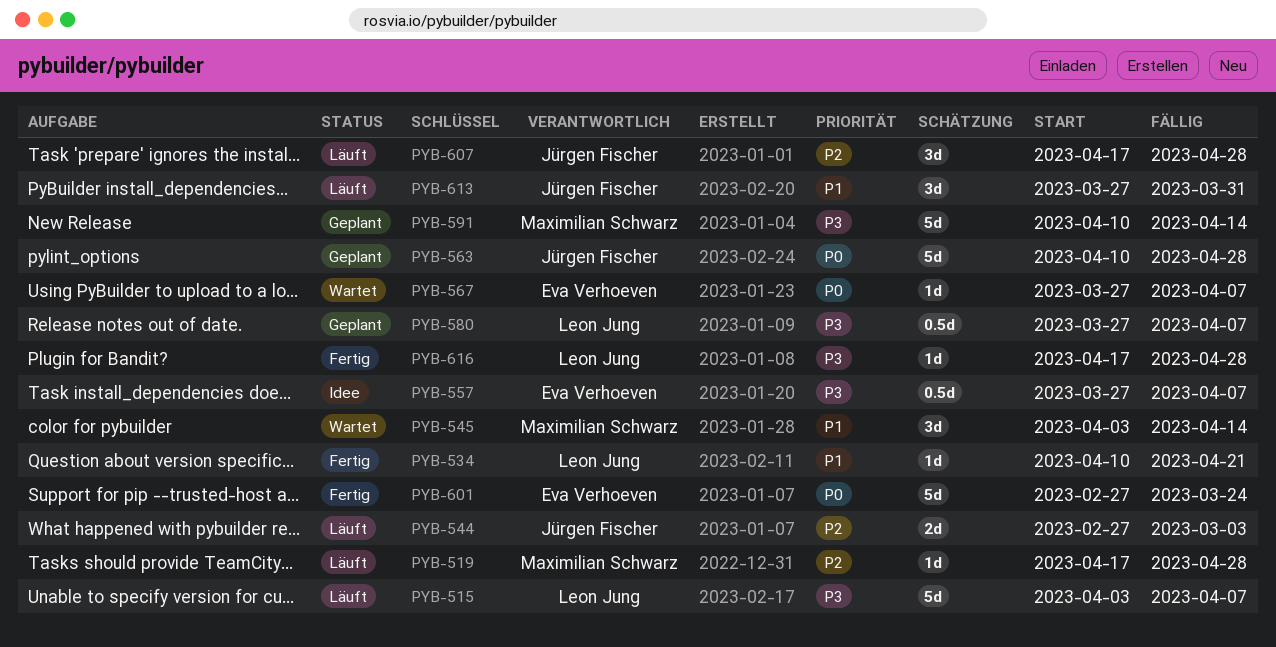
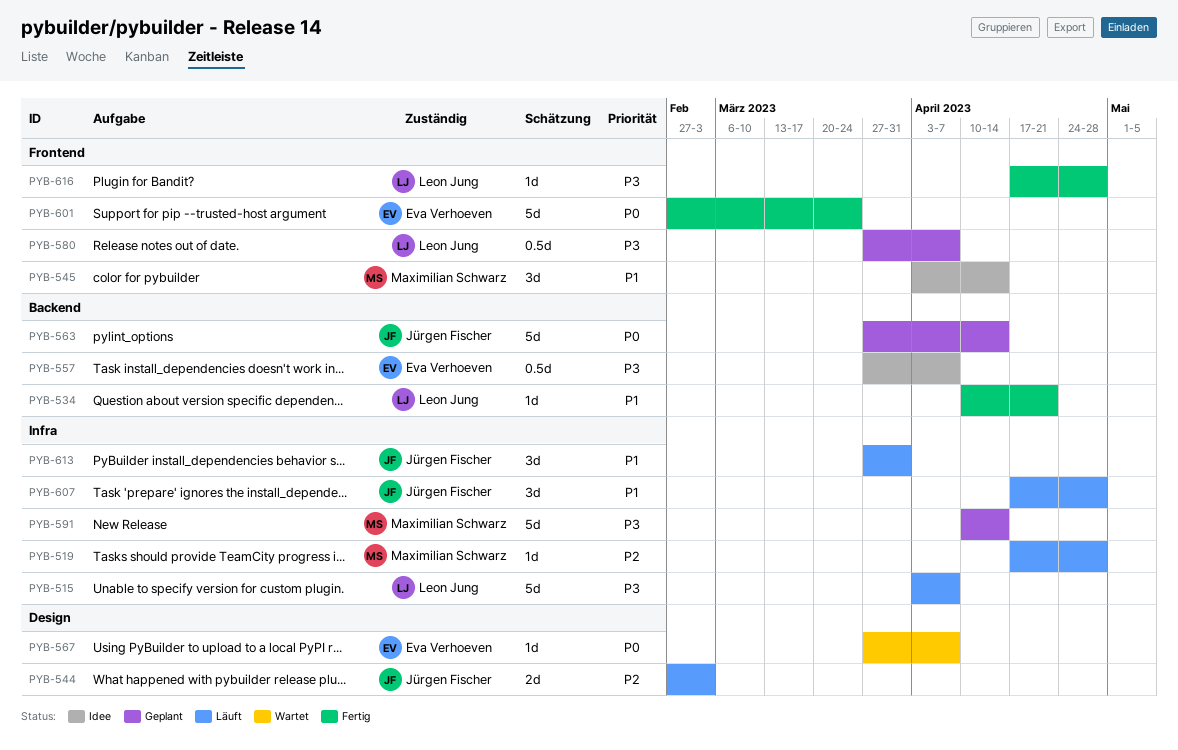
PYB-545, status: Wartet -> Idee
PYB-563, start: Apr 10 -> Mar 27
PYB-563, due: Apr 28 -> Apr 14
PYB-607, priority: P2 -> P1

